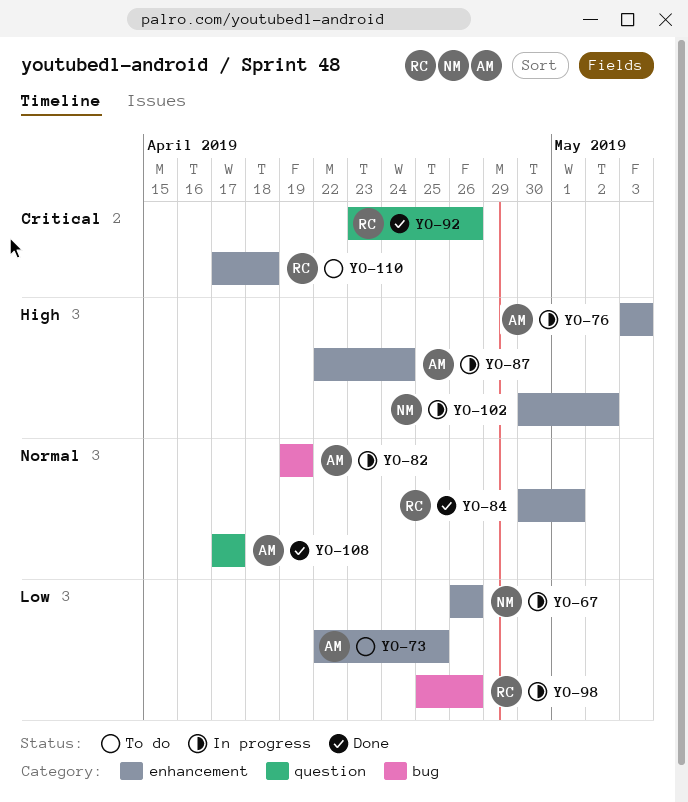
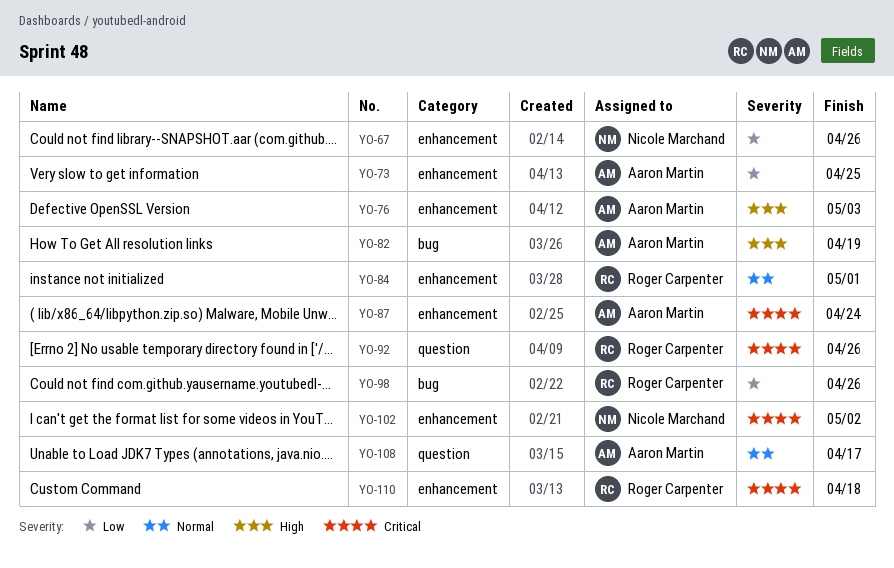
YO-82, priority: Normal -> High
YO-87, priority: High -> Critical
YO-102, priority: High -> Critical

